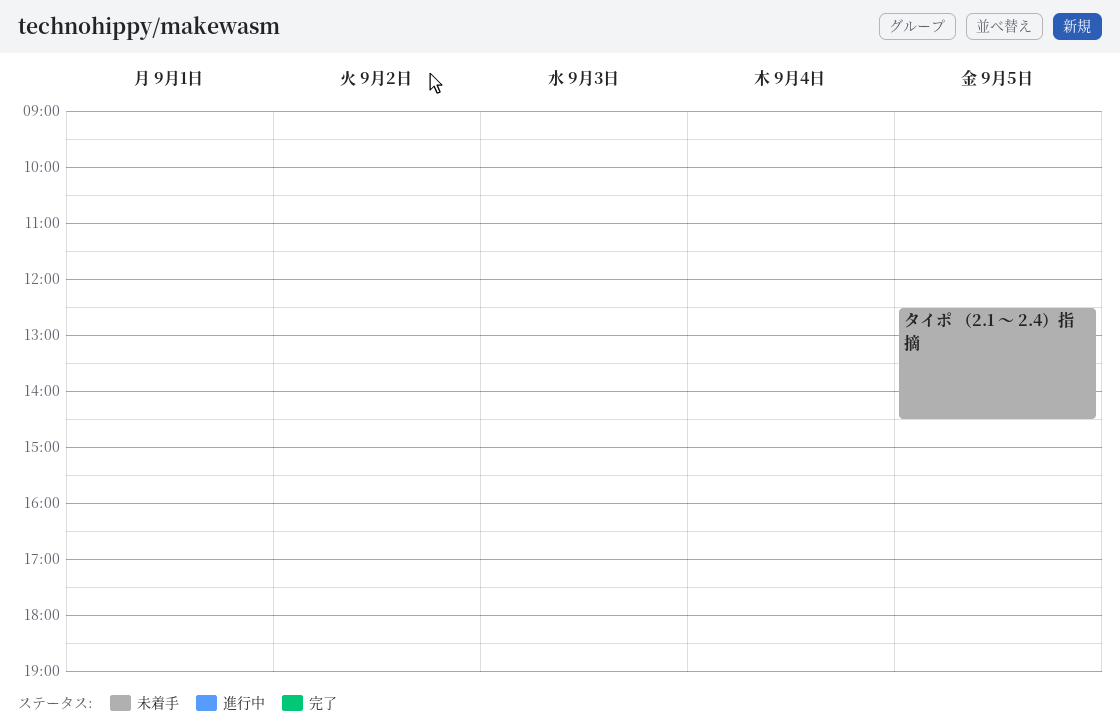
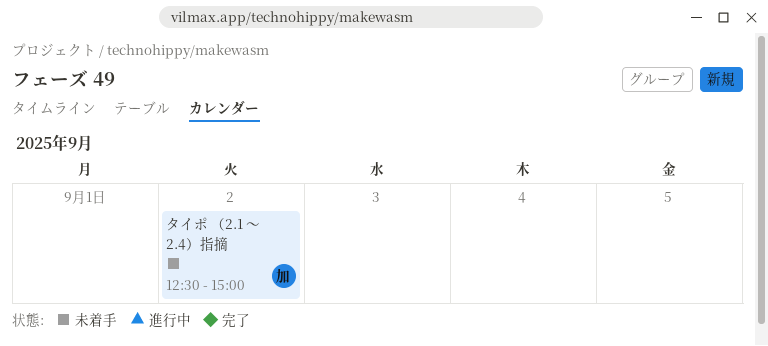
タイポ （2.1 〜 2.4）指摘, day: Sep 5 -> Sep 2
タイポ （2.1 〜 2.4）指摘, ends: 14:30 -> 15:00

